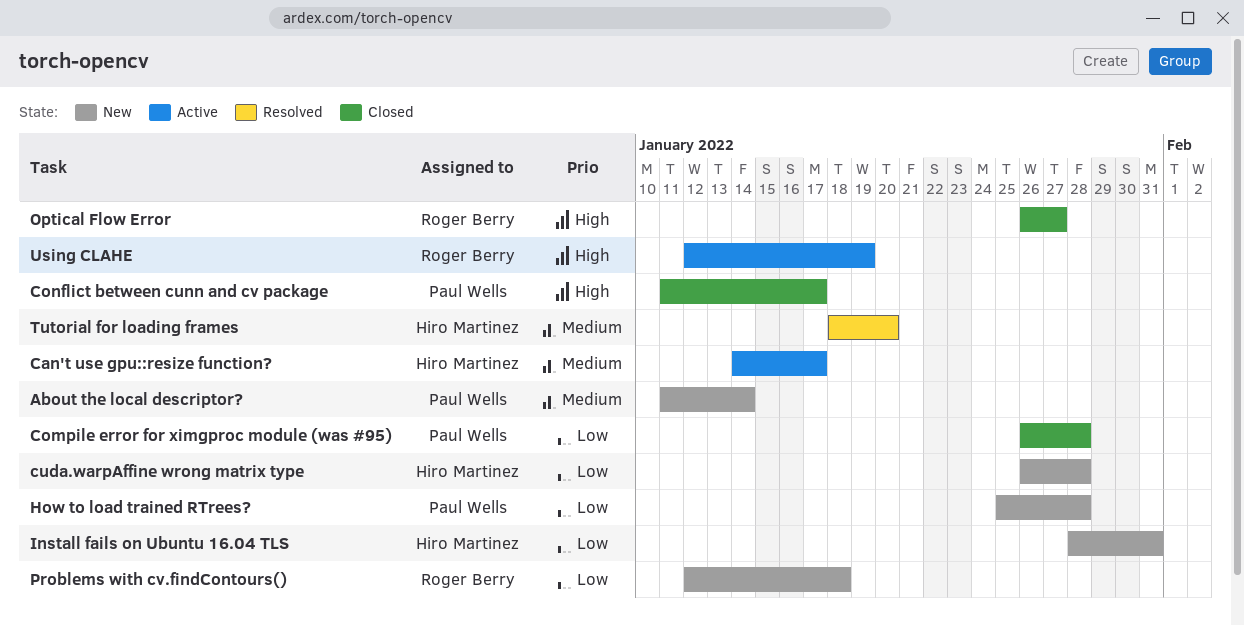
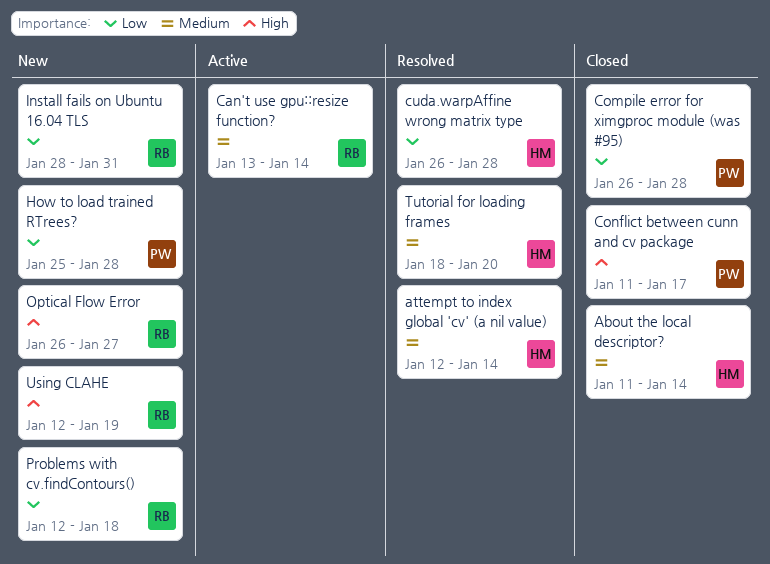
About the local descriptor?, status: New -> Closed
About the local descriptor?, owner: Paul Wells -> Hiro Martinez
attempt to index global 'cv' (a nil value): none -> present
Can't use gpu::resize function?, owner: Hiro Martinez -> Roger Berry
Can't use gpu::resize function?, start: Jan 14 -> Jan 13
Can't use gpu::resize function?, due: Jan 17 -> Jan 14
cuda.warpAffine wrong matrix type, status: New -> Resolved
Install fails on Ubuntu 16.04 TLS, owner: Hiro Martinez -> Roger Berry
Optical Flow Error, status: Closed -> New
Using CLAHE, status: Active -> New

